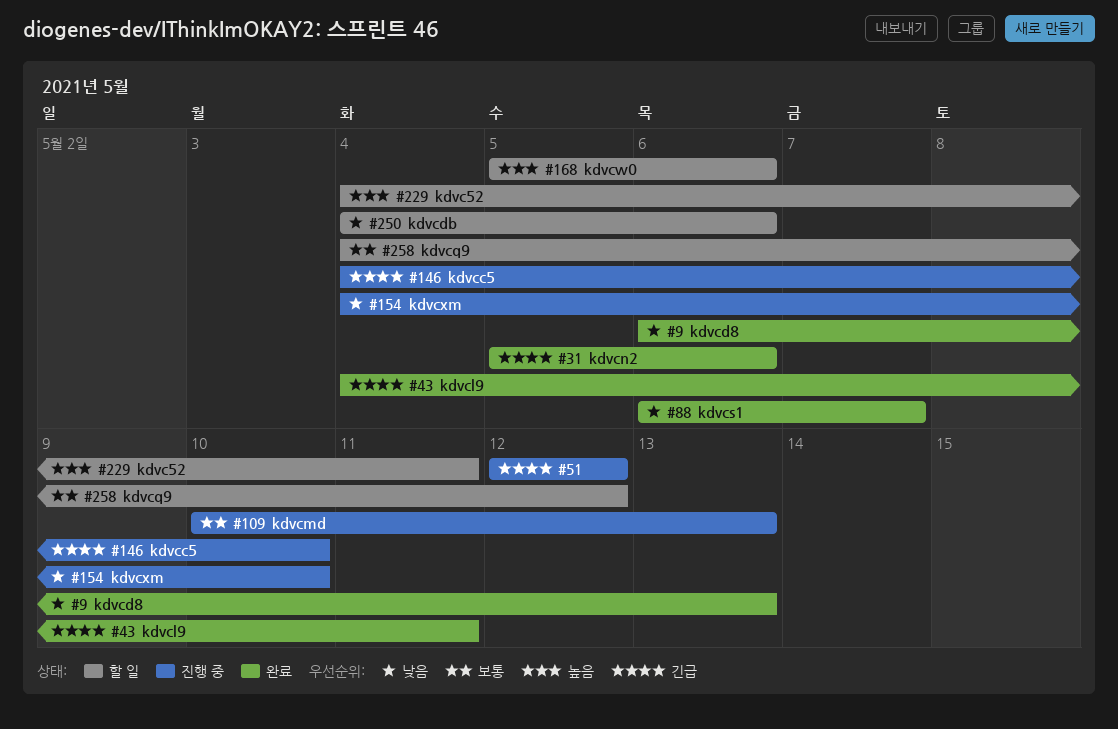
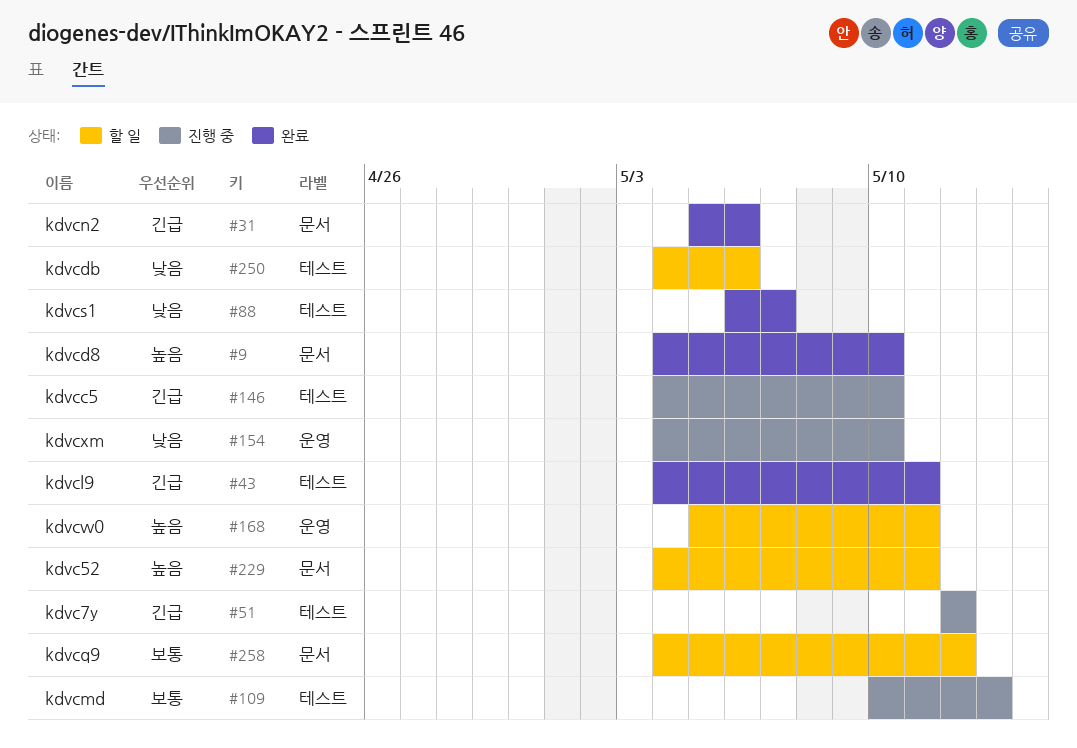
#9, priority: 낮음 -> 높음
#9, start: May 6 -> May 4
#9, due: May 13 -> May 10
#168, due: May 6 -> May 11

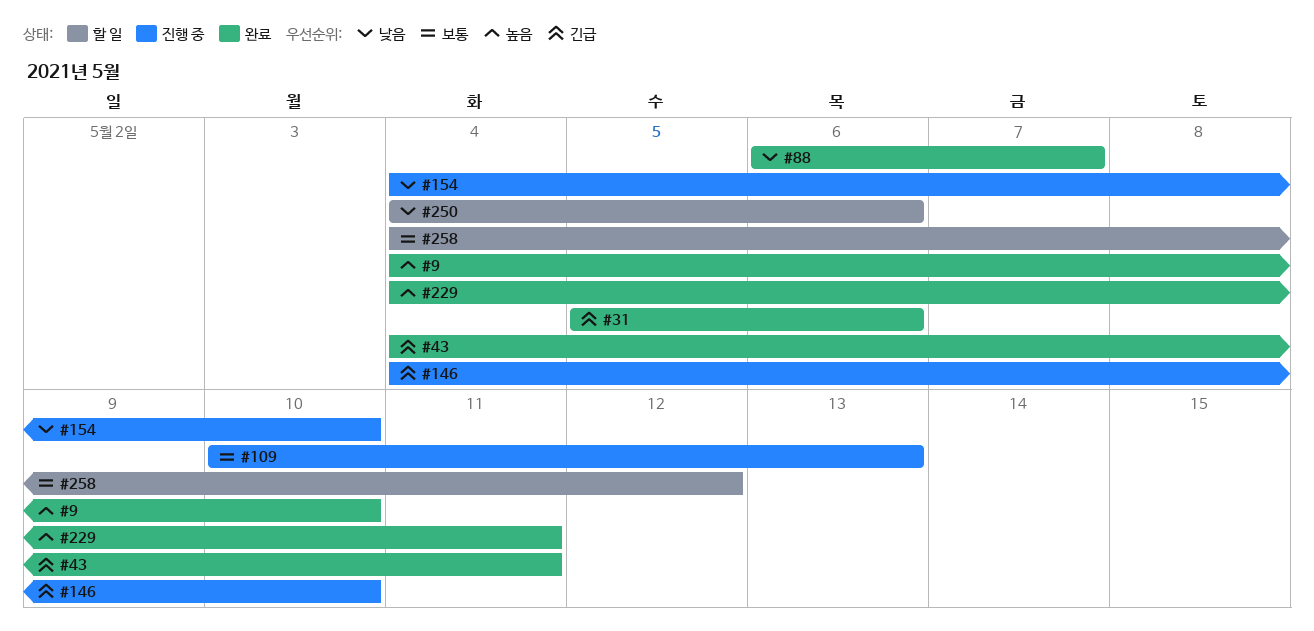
#51: present -> none
#168: present -> none
#229, status: 할 일 -> 완료

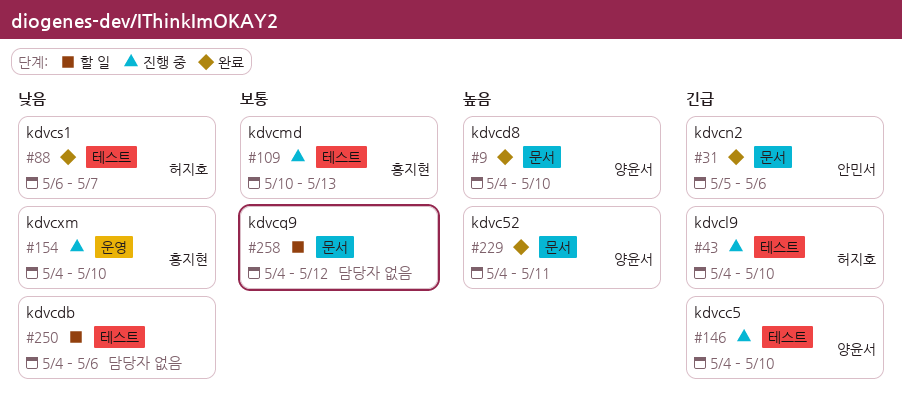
#43, status: 완료 -> 진행 중
#43, due: May 11 -> May 10

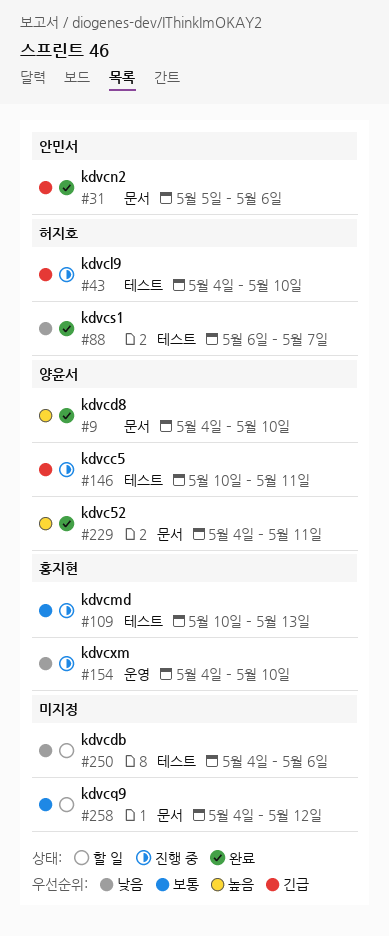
#146, start: May 4 -> May 10
#146, due: May 10 -> May 11

